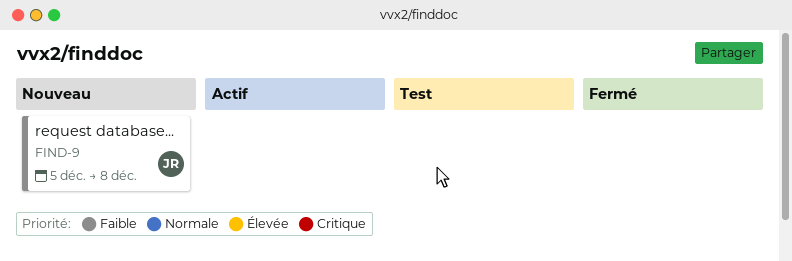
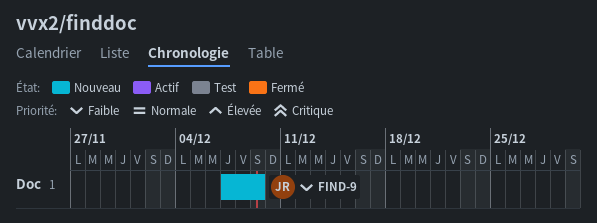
FIND-9, start: Dec 5 -> Dec 7
FIND-9, due: Dec 8 -> Dec 9

